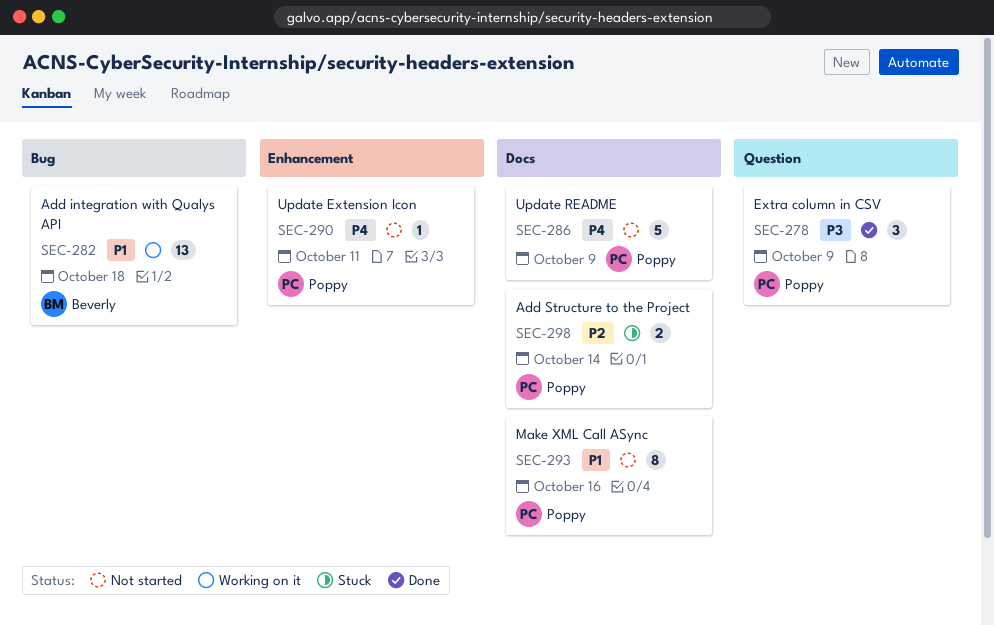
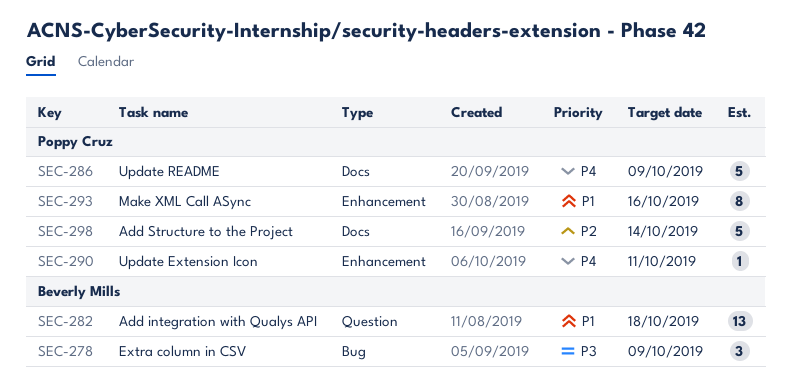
SEC-278, owner: Poppy Cruz -> Beverly Mills
SEC-278, label: Question -> Bug
SEC-282, label: Bug -> Question
SEC-293, label: Docs -> Enhancement
SEC-298, estimate: 2 -> 5

